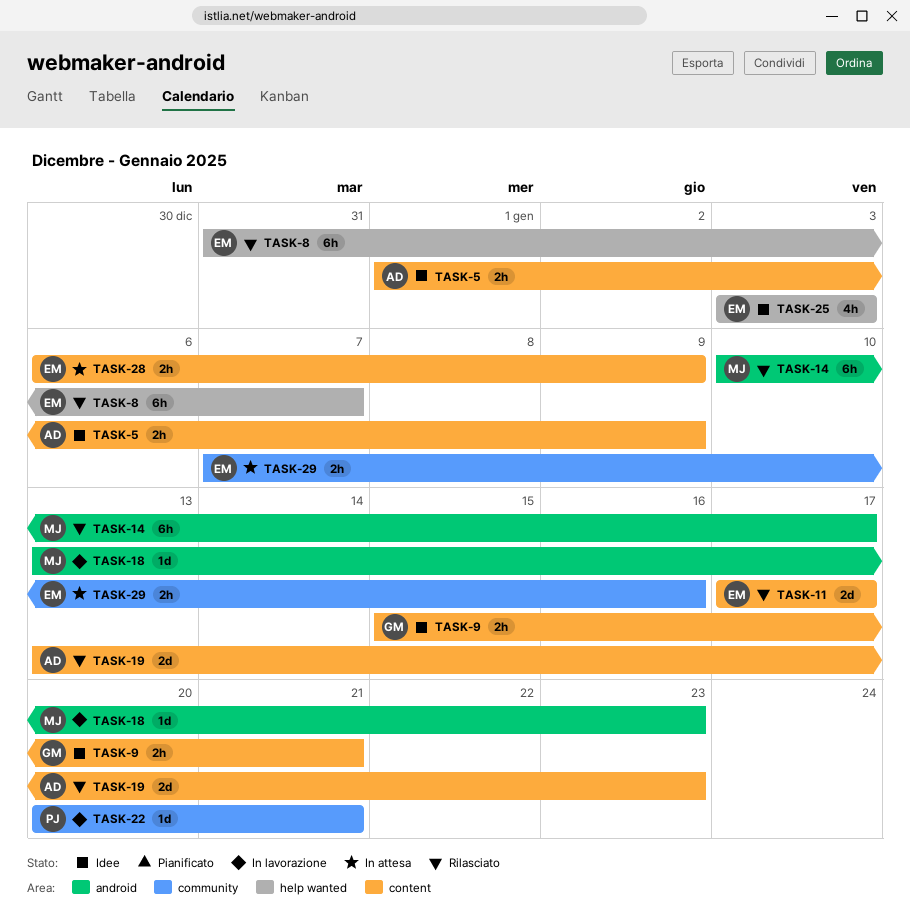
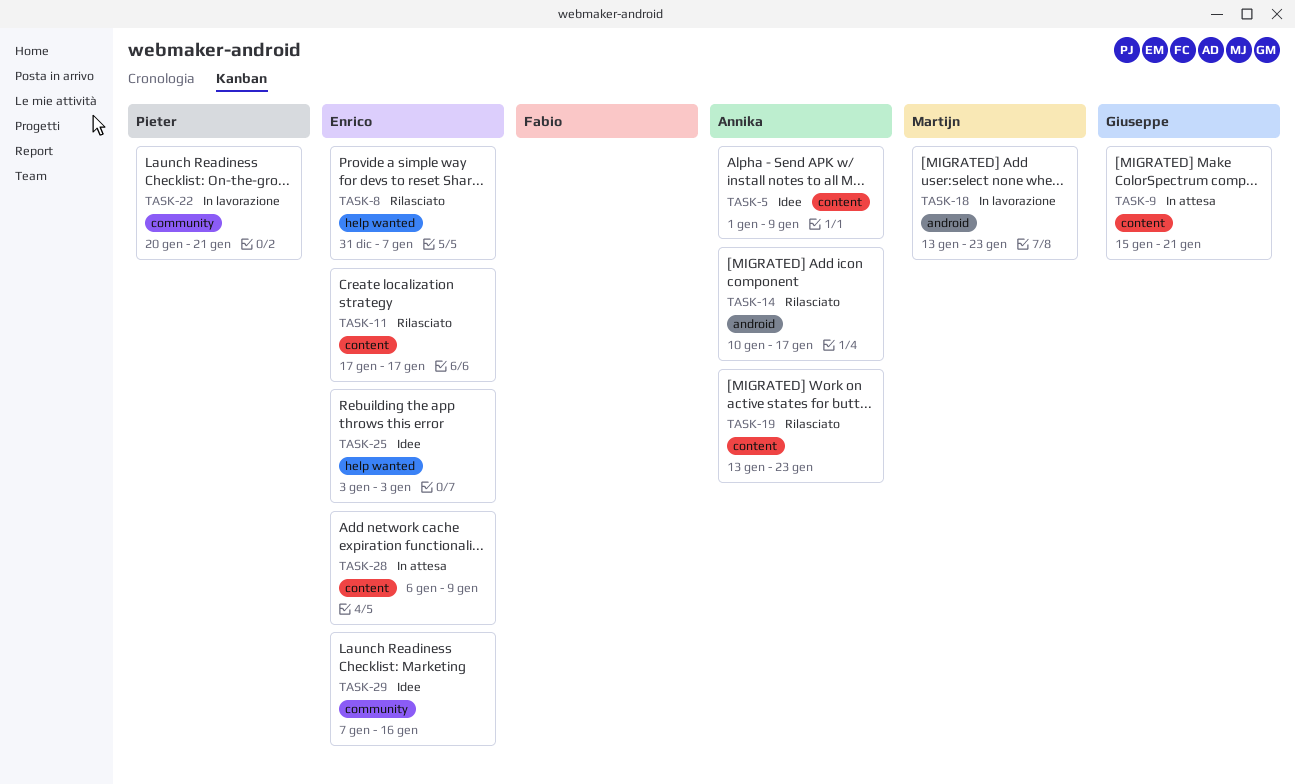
TASK-9, status: Idee -> In attesa
TASK-14, owner: Martijn -> Annika
TASK-29, status: In attesa -> Idee

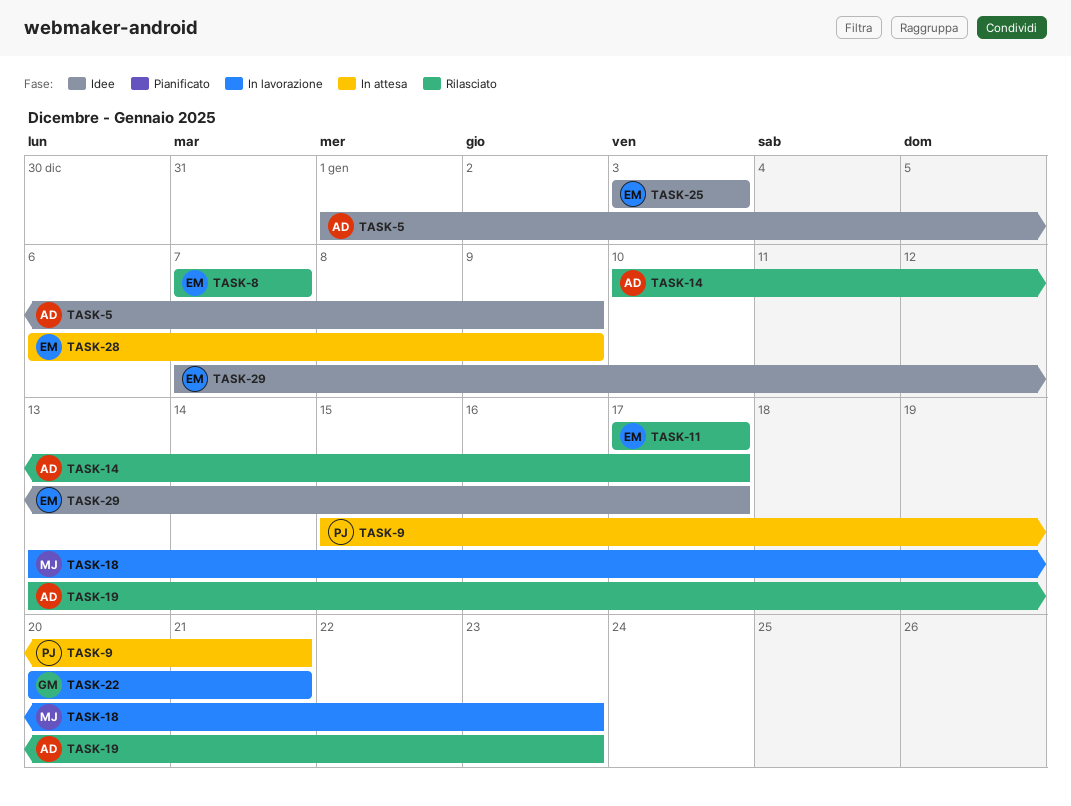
TASK-8, start: Dec 31 -> Jan 7
TASK-9, owner: Giuseppe -> Pieter
TASK-22, owner: Pieter -> Giuseppe
TASK-29, due: Jan 16 -> Jan 17

